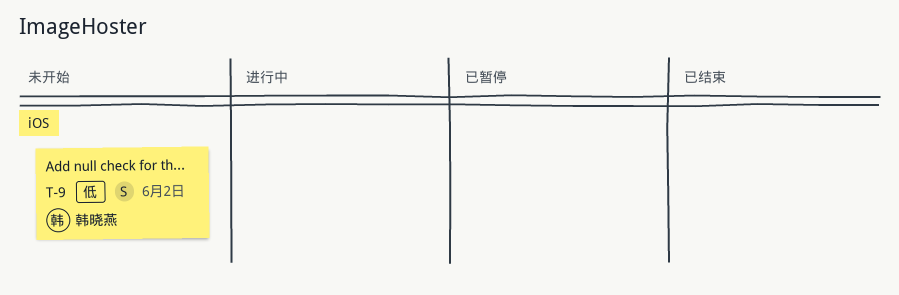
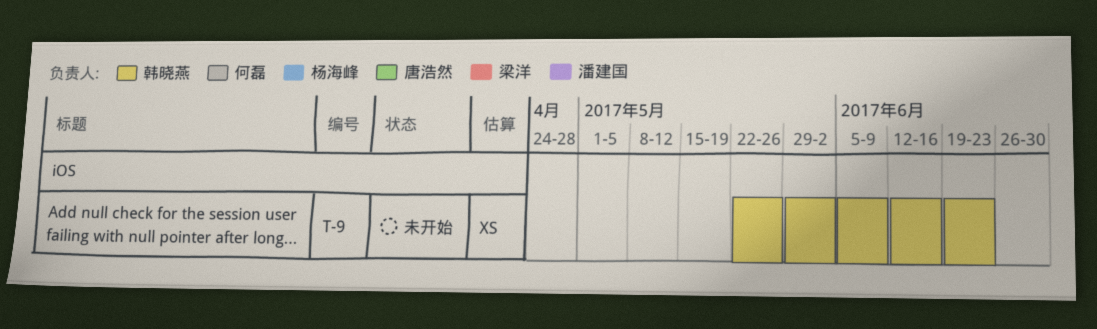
T-9, estimate: S -> XS
T-9, due: Jun 2 -> Jun 23

